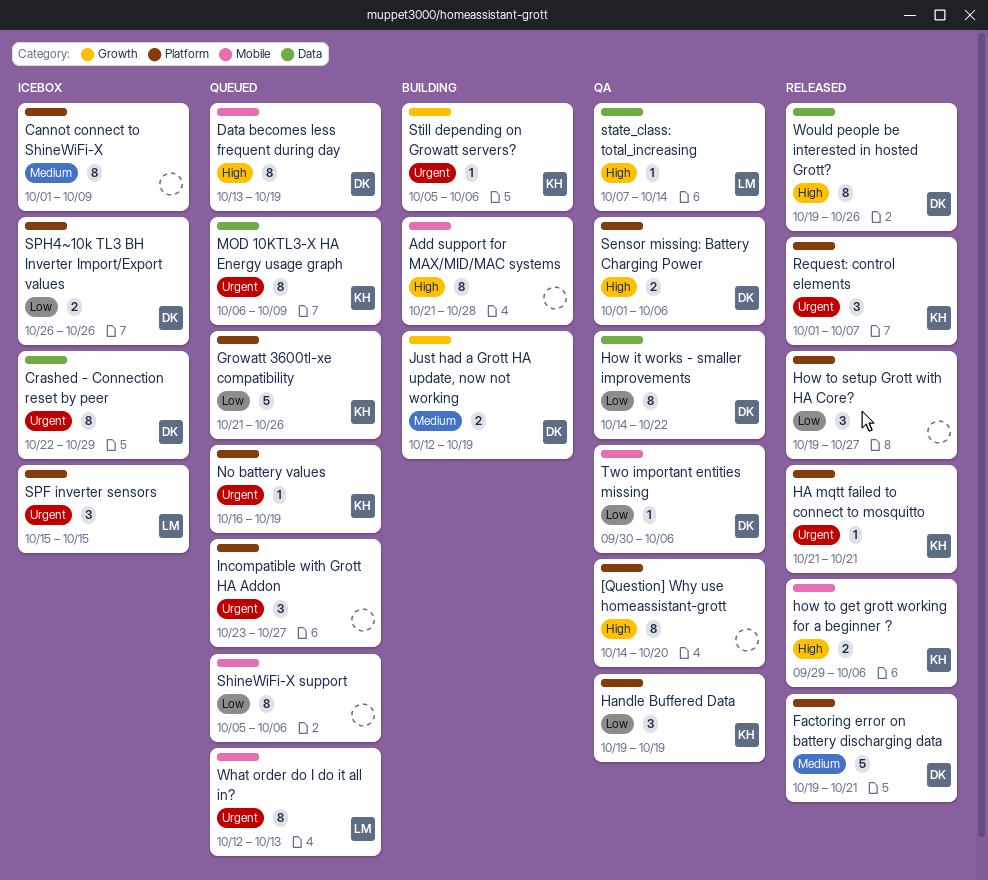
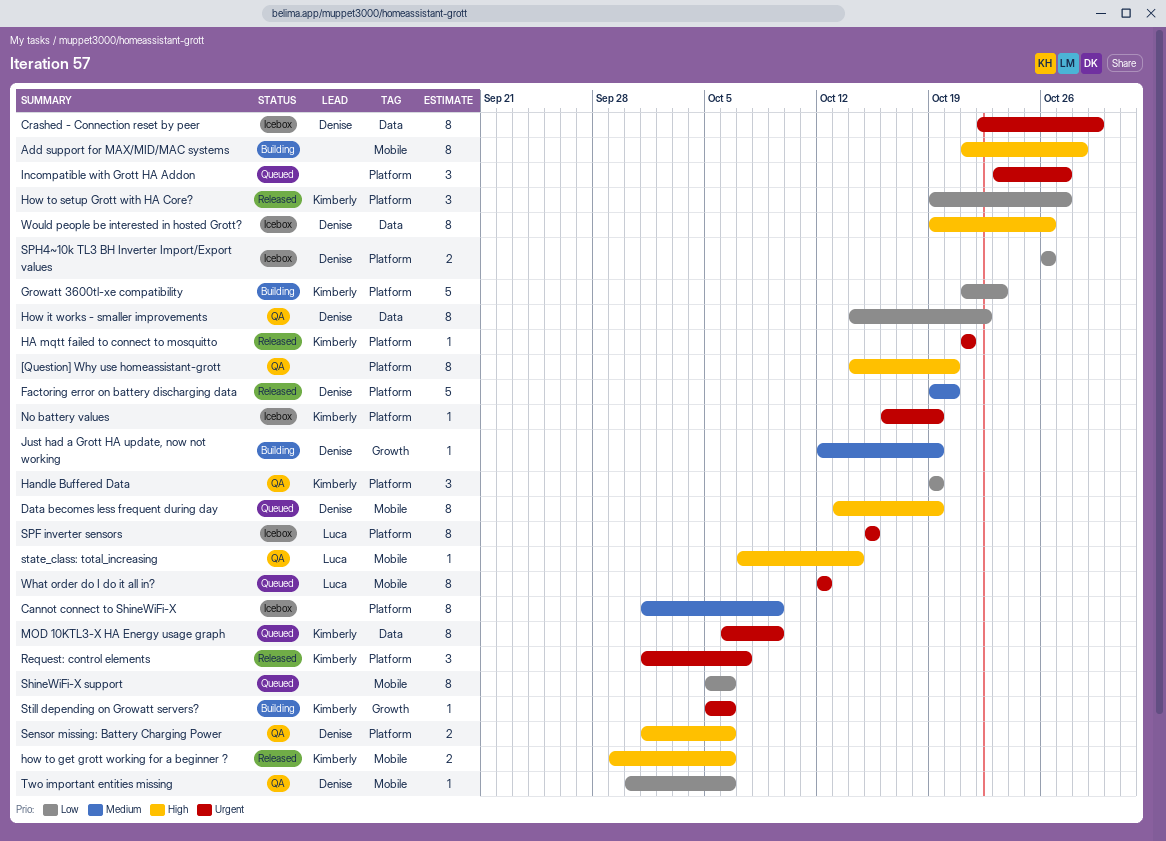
Factoring error on battery discharging data, due: Oct 21 -> Oct 20
Growatt 3600tl-xe compatibility, status: Queued -> Building
Growatt 3600tl-xe compatibility, due: Oct 26 -> Oct 23
How to setup Grott with HA Core?, owner: none -> Kimberly
Just had a Grott HA update, now not working, estimate: 2 -> 1
No battery values, status: Queued -> Icebox
SPF inverter sensors, estimate: 3 -> 8
state_class: total_increasing, label: Data -> Mobile
What order do I do it all in?, due: Oct 13 -> Oct 12
Would people be interested in hosted Grott?, status: Released -> Icebox

